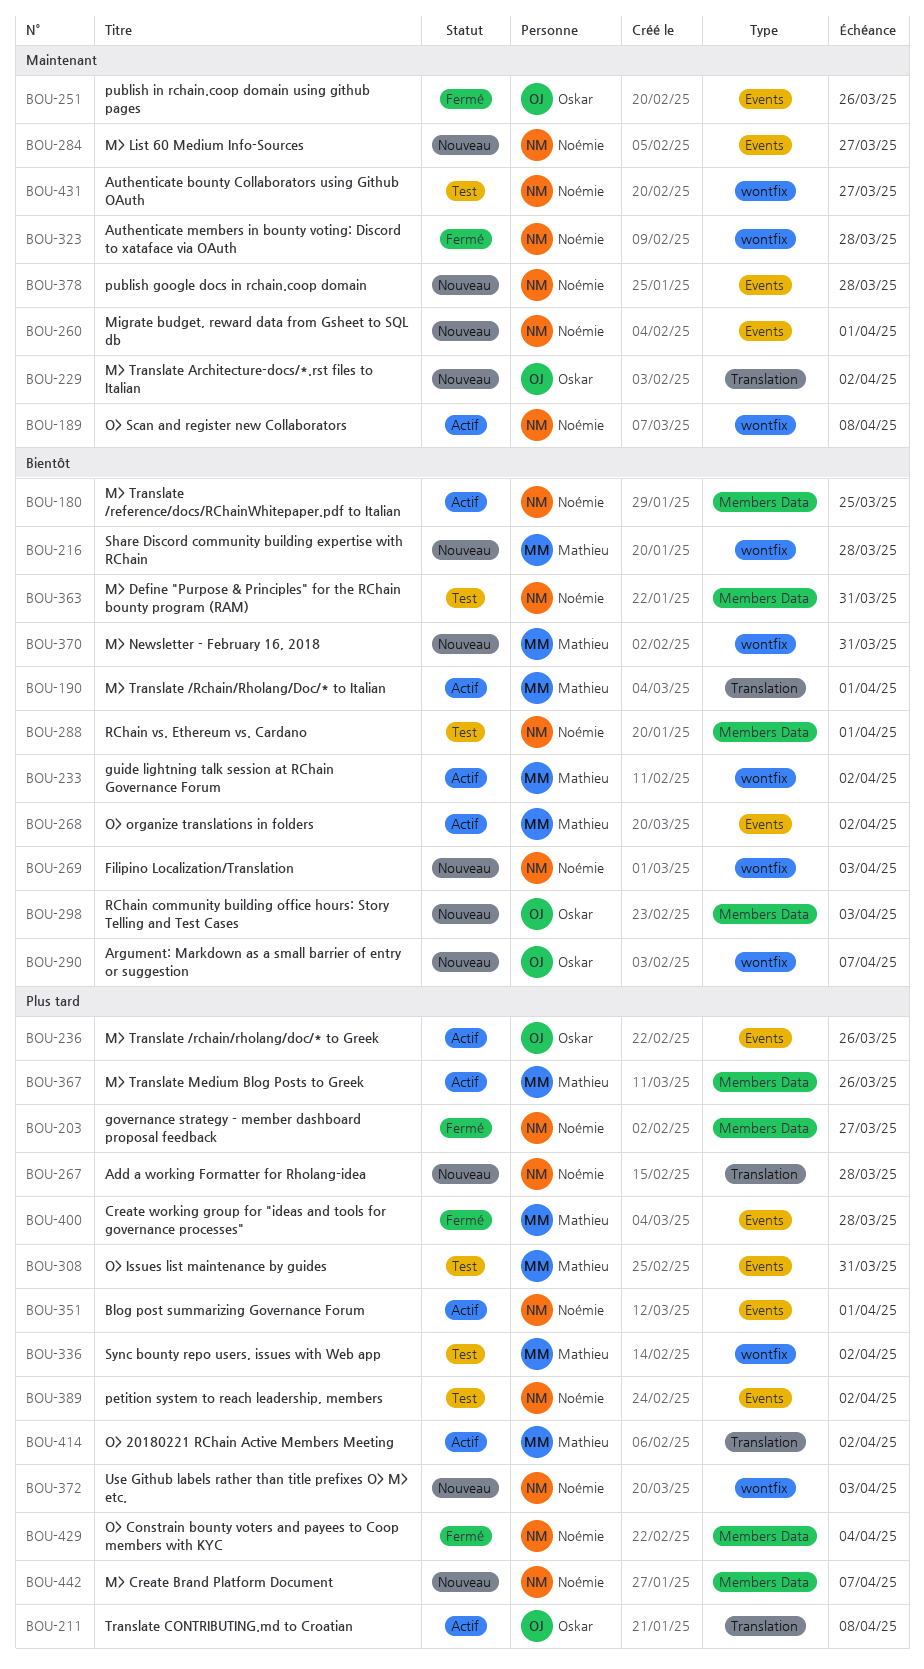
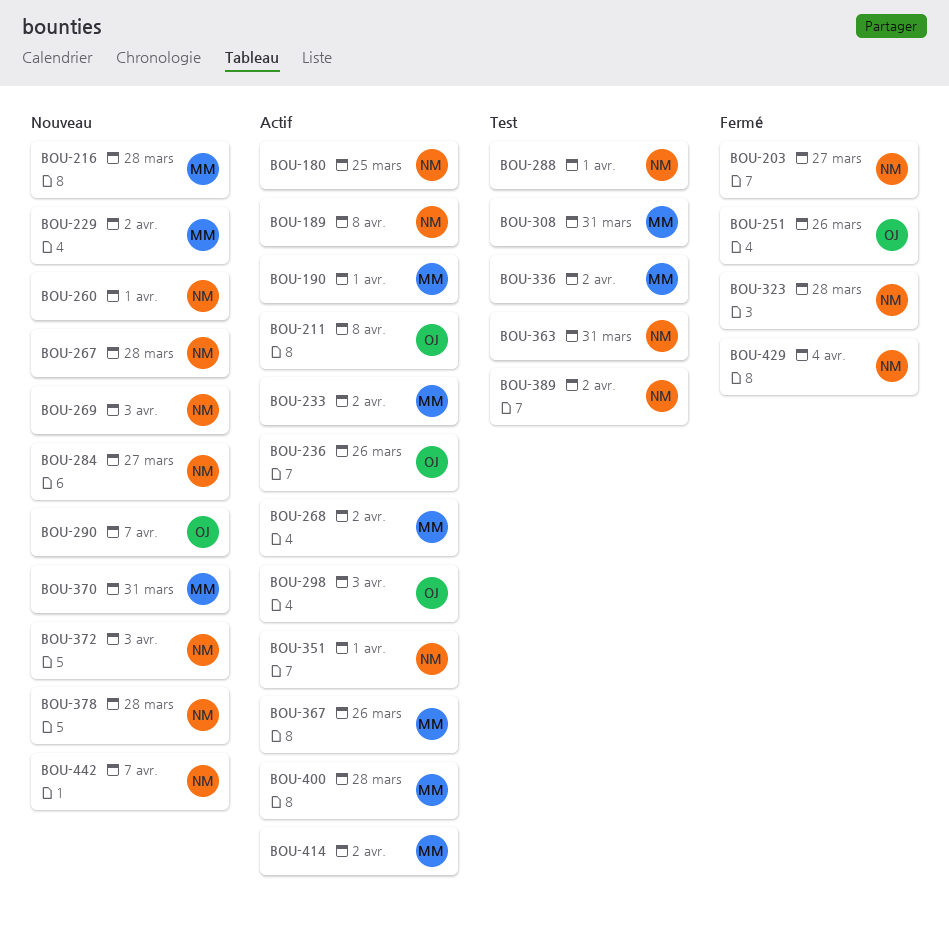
BOU-229, owner: Oskar -> Mathieu
BOU-298, status: Nouveau -> Actif
BOU-400, status: Fermé -> Actif
BOU-431: present -> none

